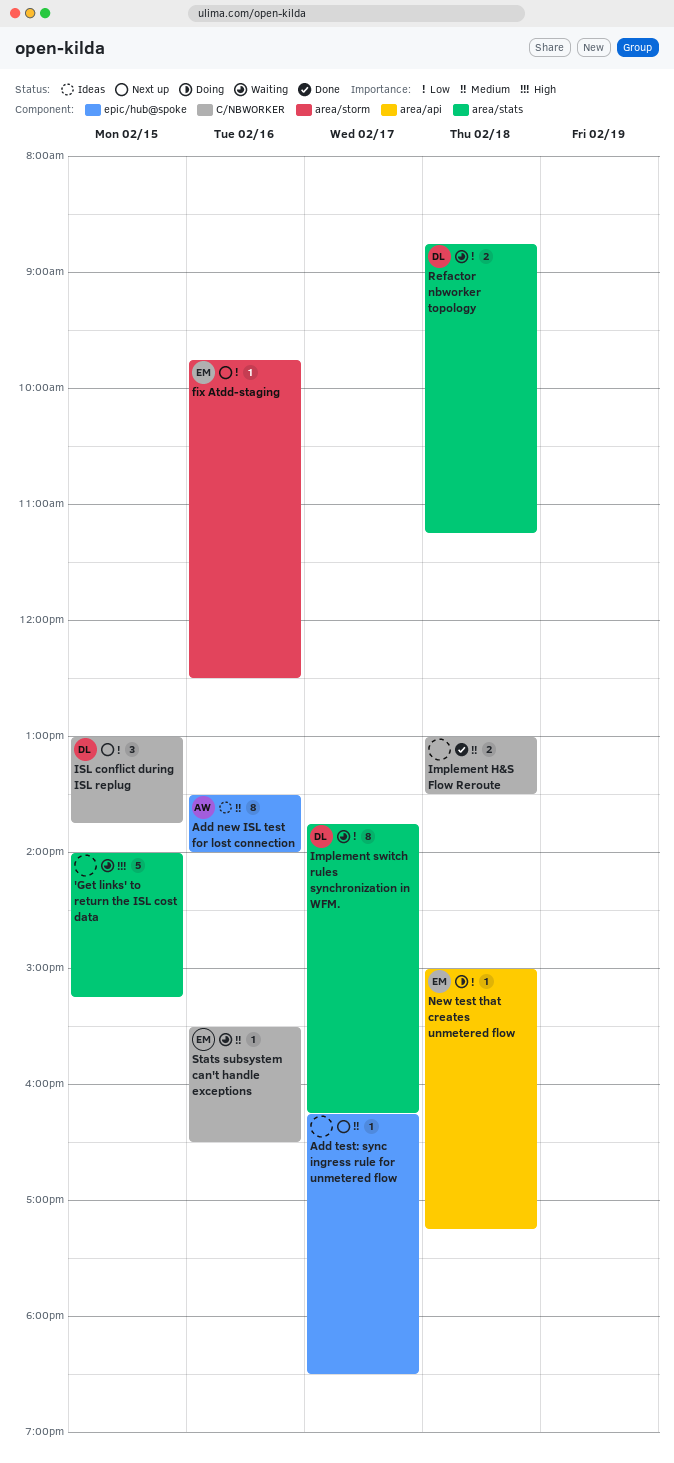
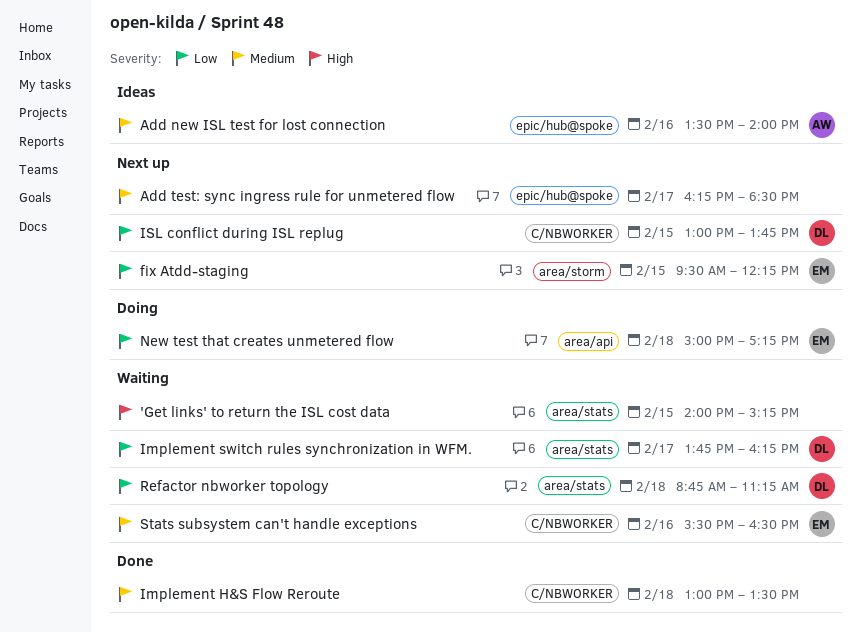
fix Atdd-staging, day: Feb 16 -> Feb 15
fix Atdd-staging, begins: 09:45 -> 09:30
fix Atdd-staging, ends: 12:30 -> 12:15

